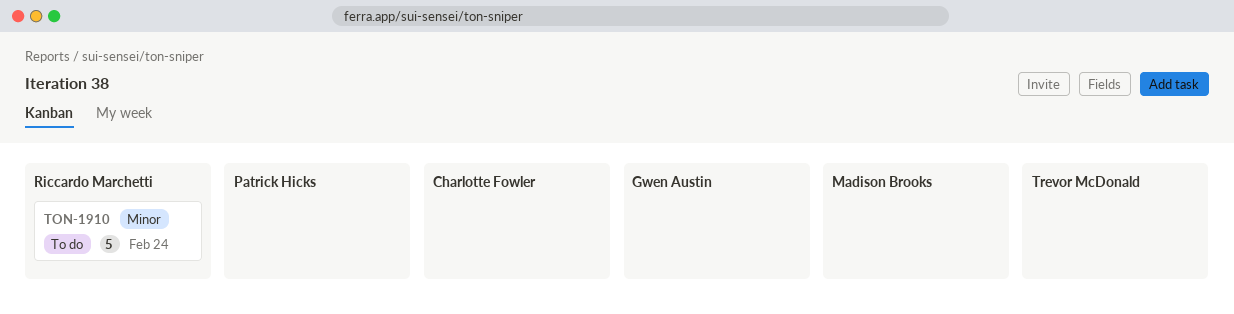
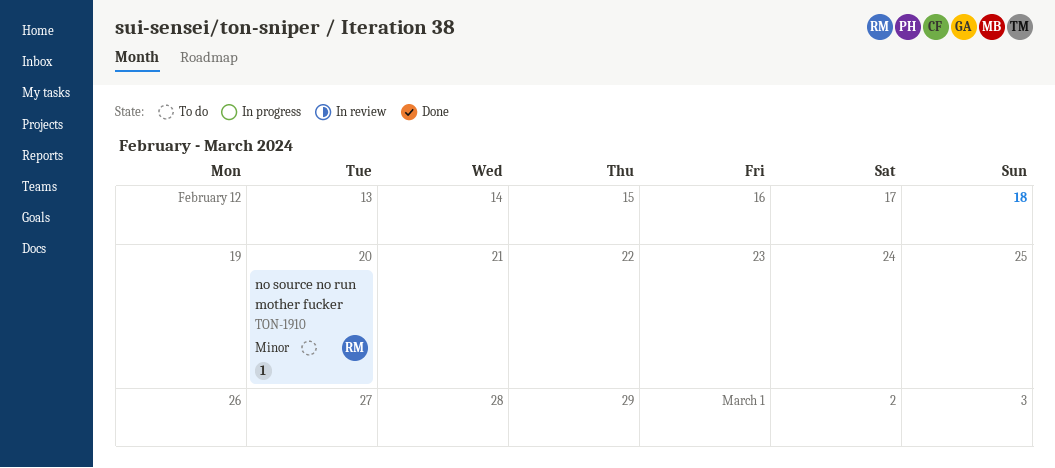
TON-1910, estimate: 5 -> 1
TON-1910, due: Feb 24 -> Feb 20

